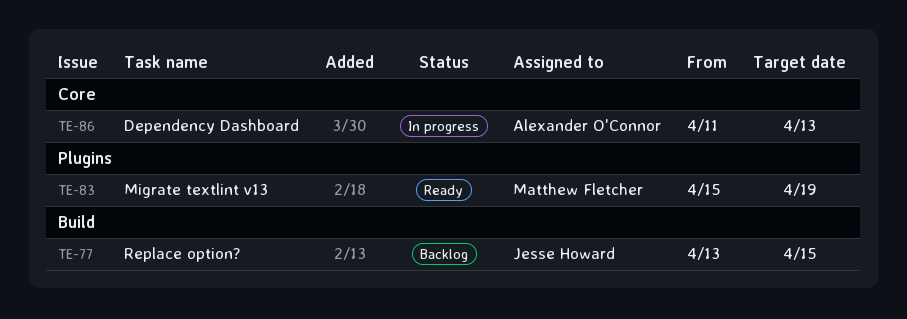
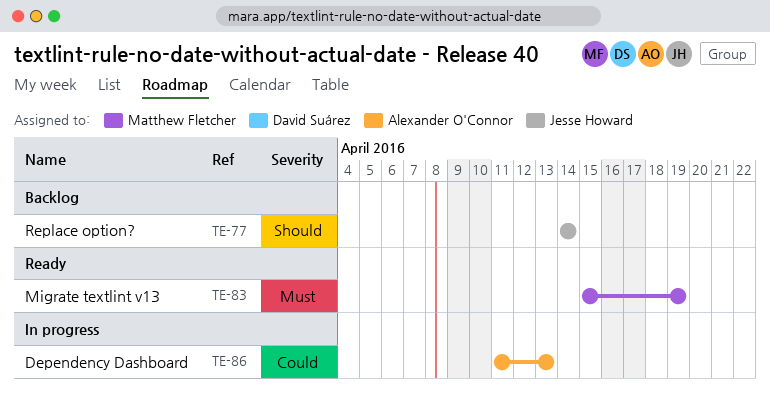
TE-77, start: Apr 13 -> Apr 14
TE-77, due: Apr 15 -> Apr 14

